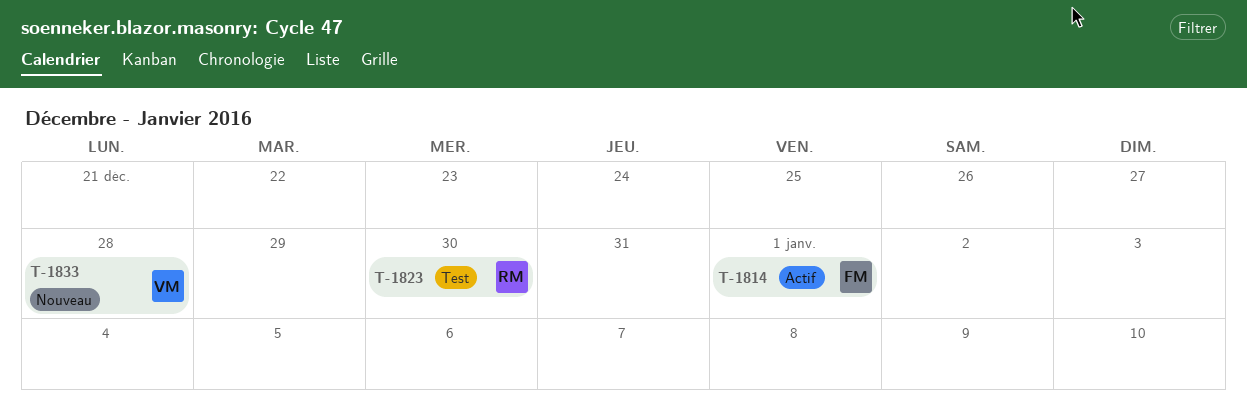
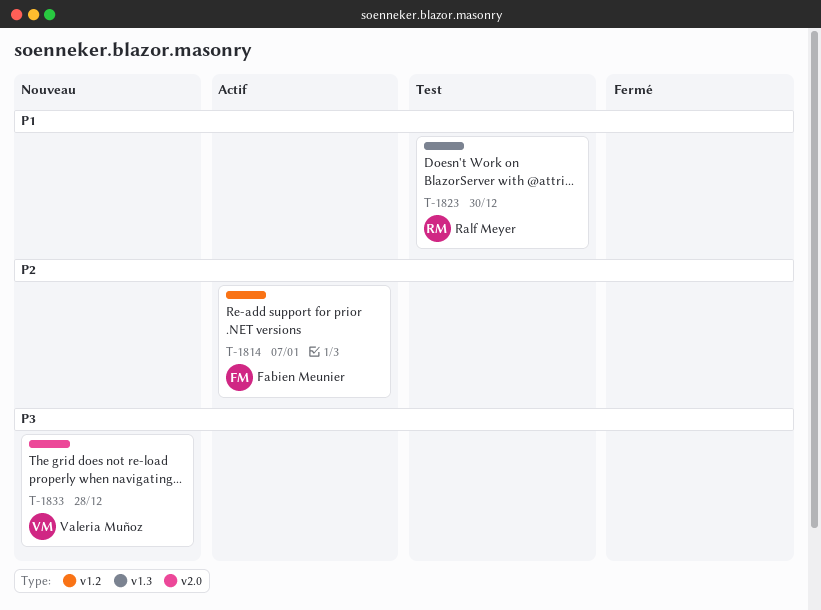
T-1814, due: Jan 1 -> Jan 7

